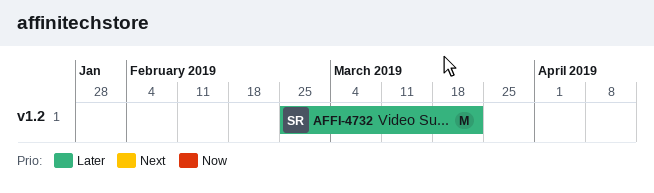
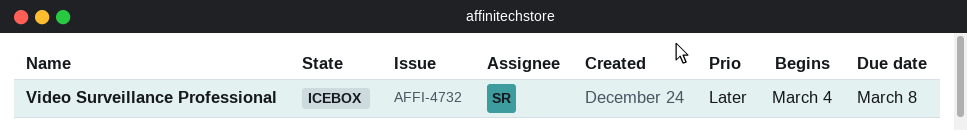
AFFI-4732, start: Feb 25 -> Mar 4
AFFI-4732, due: Mar 22 -> Mar 8

